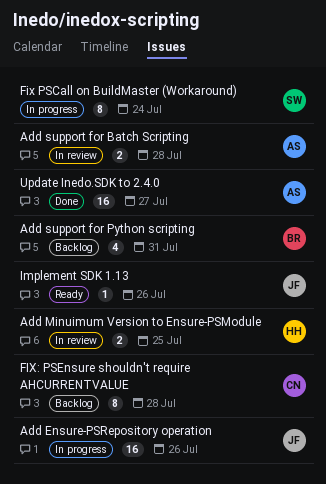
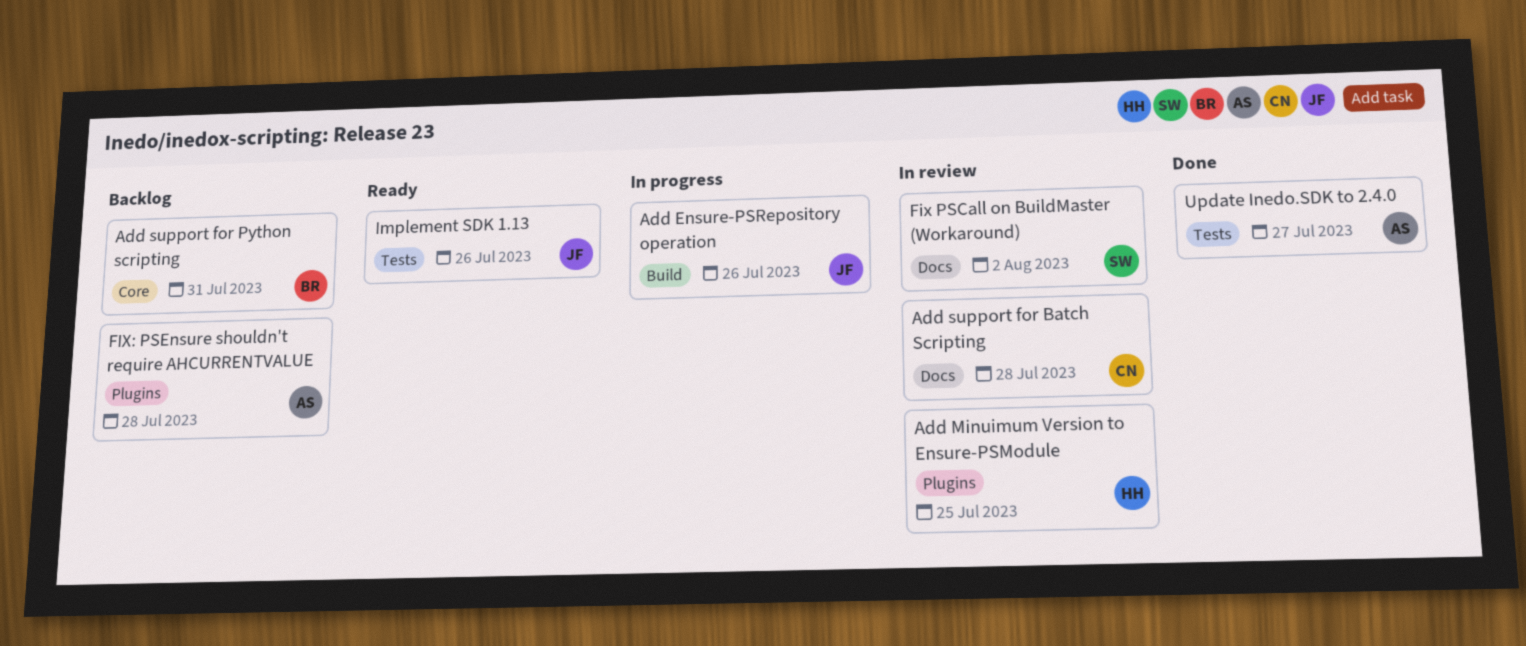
Add support for Batch Scripting, owner: AS -> CN
Fix PSCall on BuildMaster (Workaround), status: In progress -> In review
Fix PSCall on BuildMaster (Workaround), due: Jul 24 -> Aug 2
FIX: PSEnsure shouldn't require AHCURRENTVALUE, owner: CN -> AS

